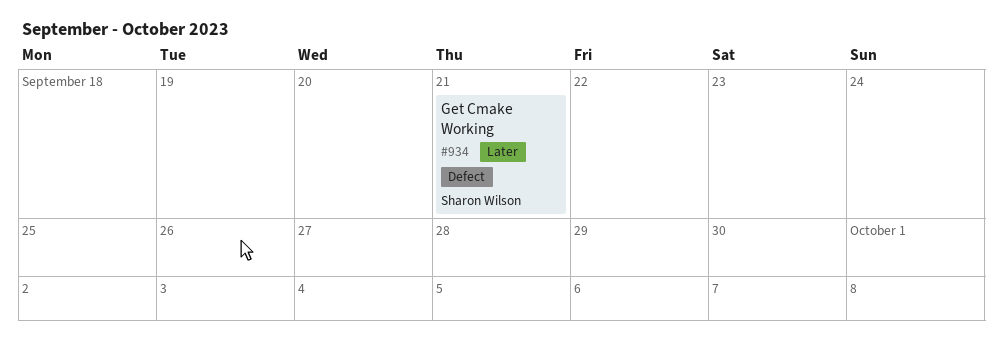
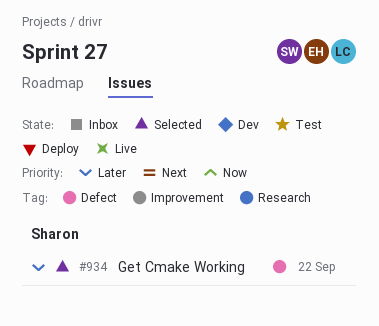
#934, due: Sep 21 -> Sep 22

